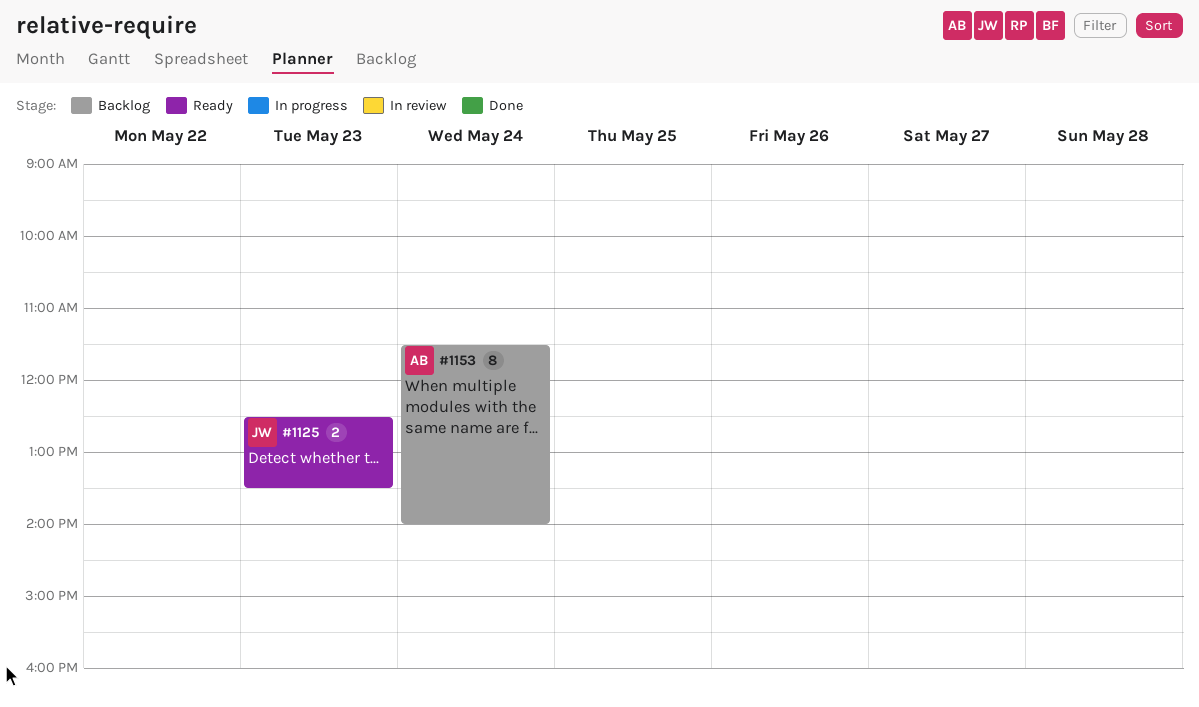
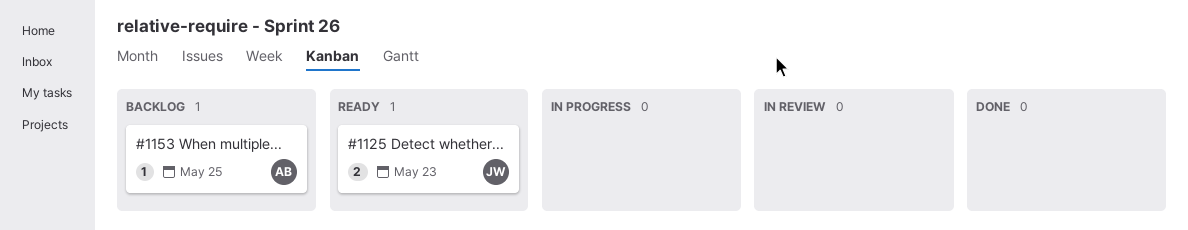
#1153, estimate: 8 -> 1
#1153, day: May 24 -> May 25

